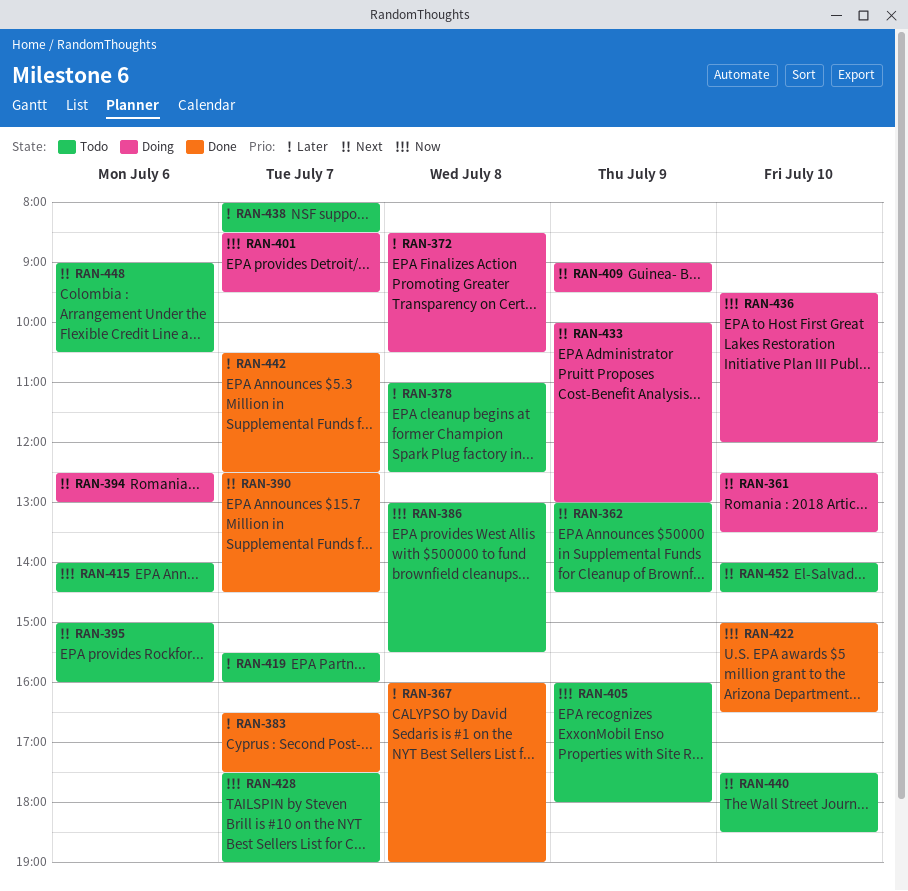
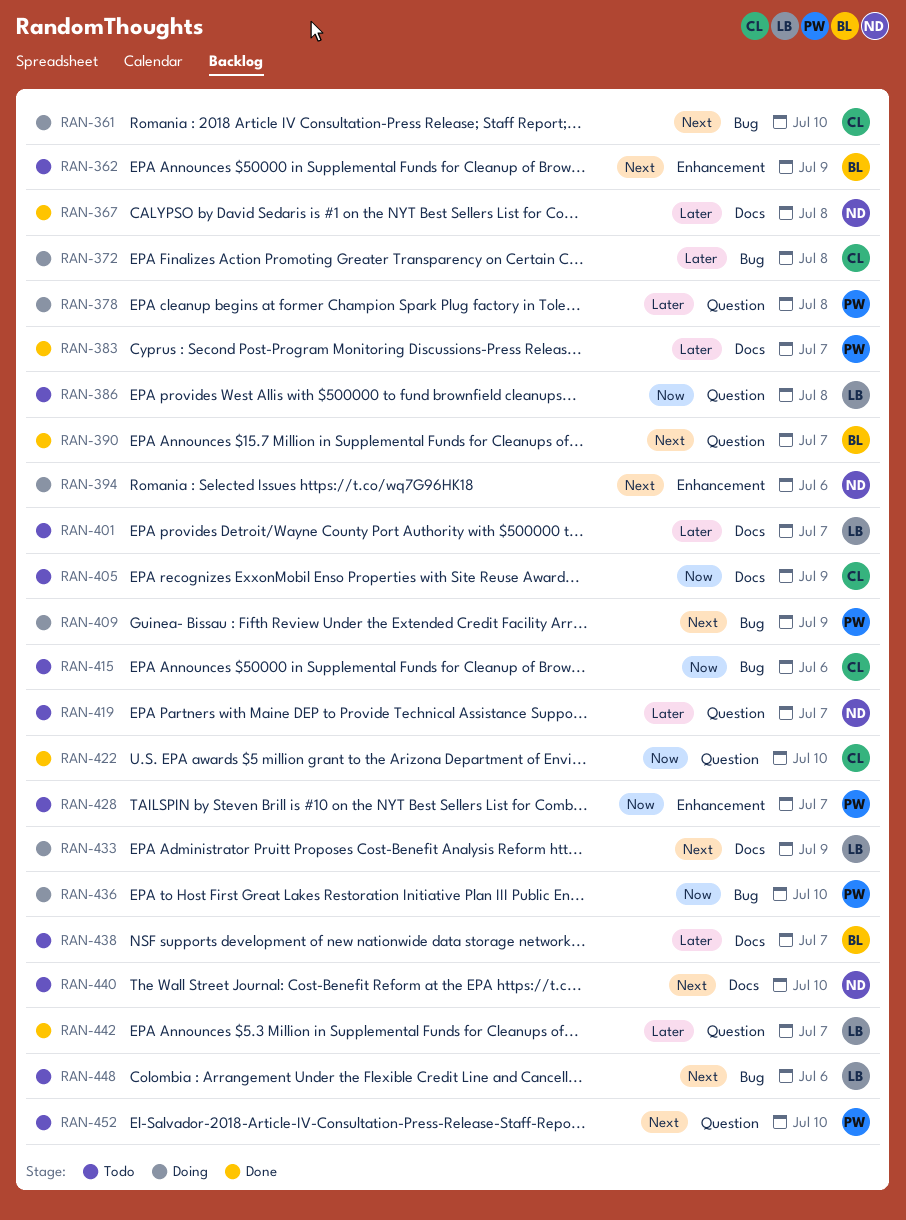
RAN-378, status: Todo -> Doing
RAN-395: present -> none
RAN-401, status: Doing -> Todo
RAN-401, priority: Now -> Later

